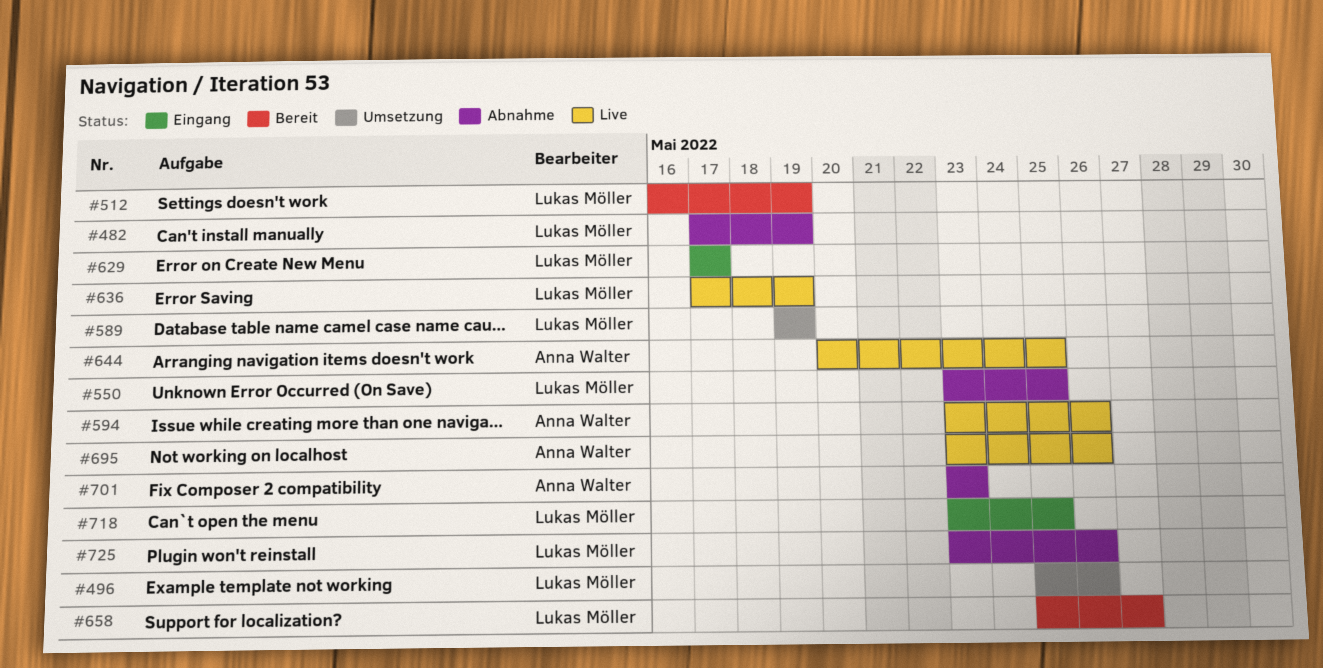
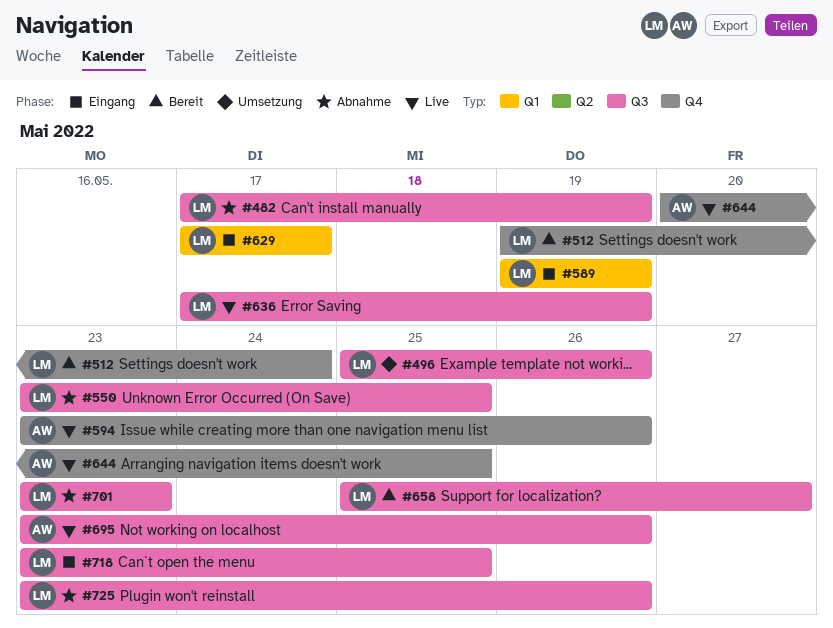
#512, start: May 16 -> May 19
#512, due: May 19 -> May 24
#589, status: Umsetzung -> Eingang
#701, owner: Anna Walter -> Lukas Möller

